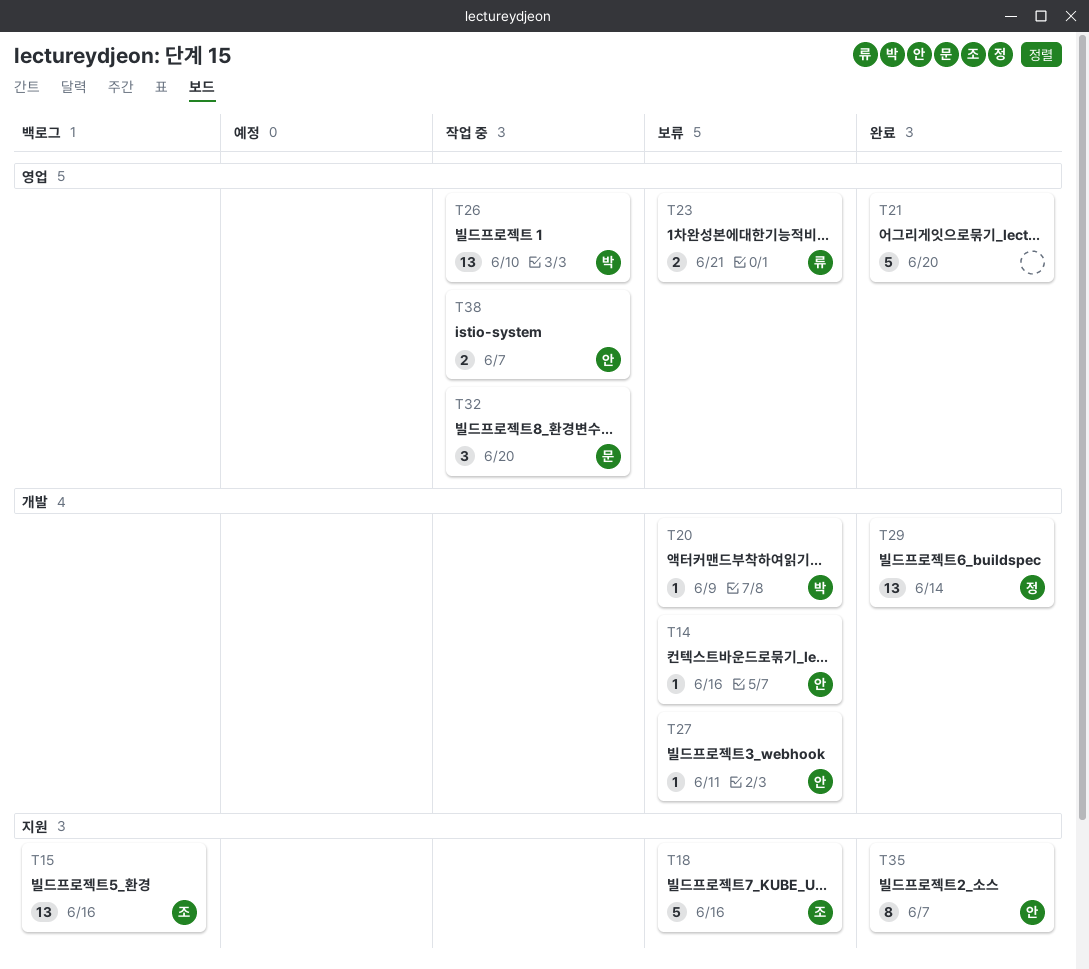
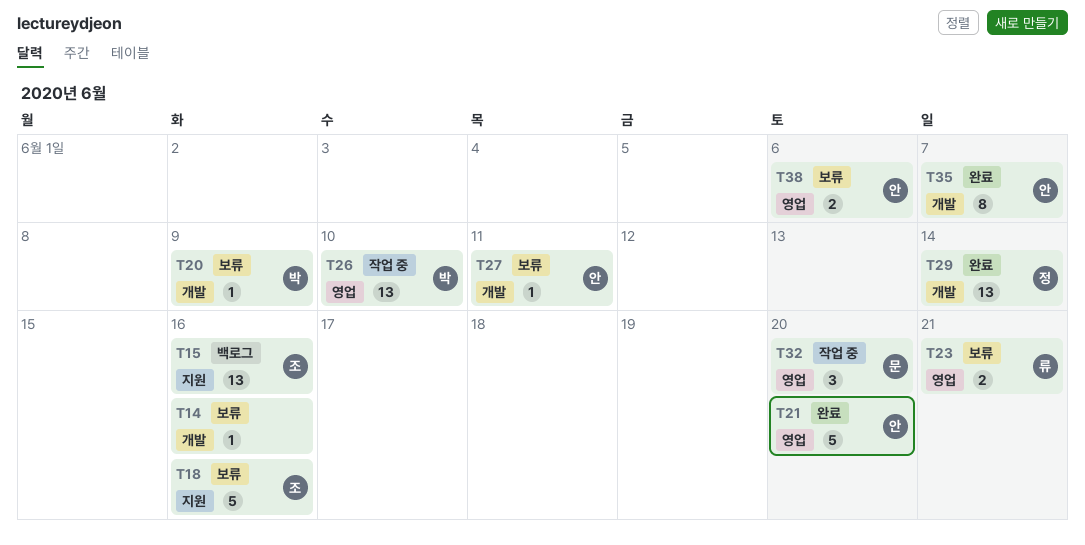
T14, owner: 안 -> none
T21, owner: none -> 안
T35, label: 지원 -> 개발
T38, status: 작업 중 -> 보류
T38, due: Jun 7 -> Jun 6

